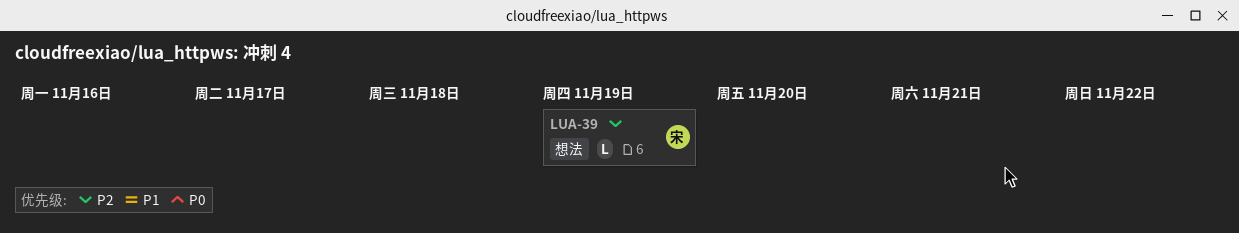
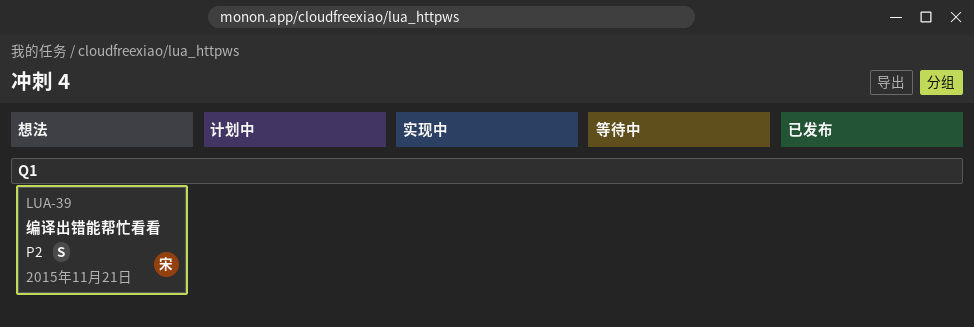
LUA-39, estimate: L -> S
LUA-39, due: Nov 19 -> Nov 21

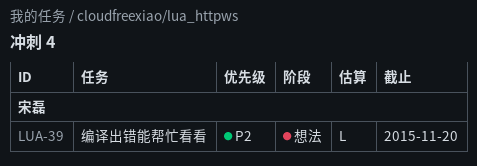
LUA-39, estimate: S -> L
LUA-39, due: Nov 21 -> Nov 20

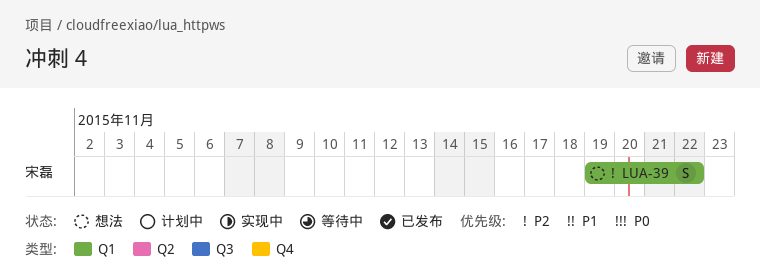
LUA-39, estimate: L -> S
LUA-39, due: Nov 20 -> Nov 22

